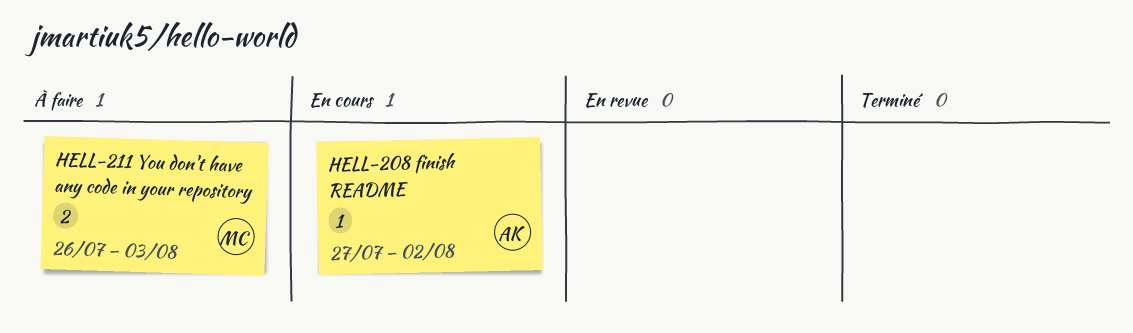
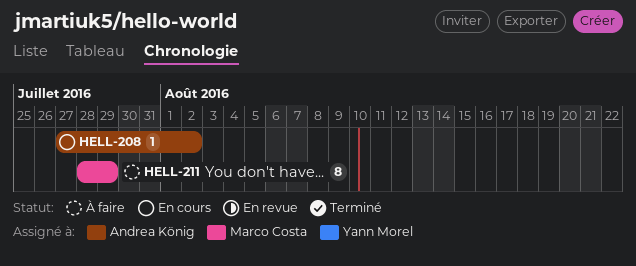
HELL-211, estimate: 2 -> 8
HELL-211, start: Jul 26 -> Jul 28
HELL-211, due: Aug 3 -> Jul 29

